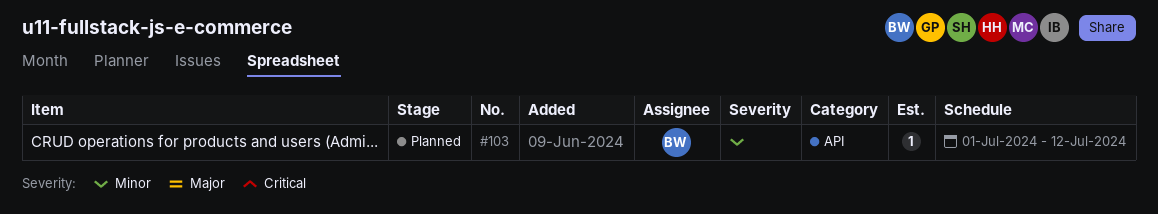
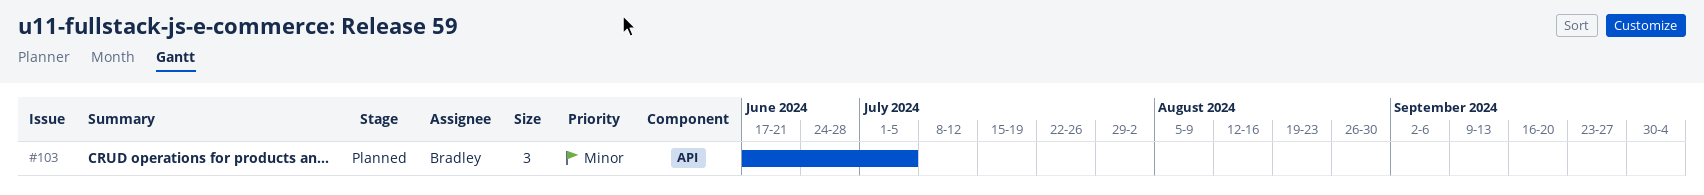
#103, estimate: 1 -> 3
#103, start: Jul 1 -> Jun 17
#103, due: Jul 12 -> Jul 5

